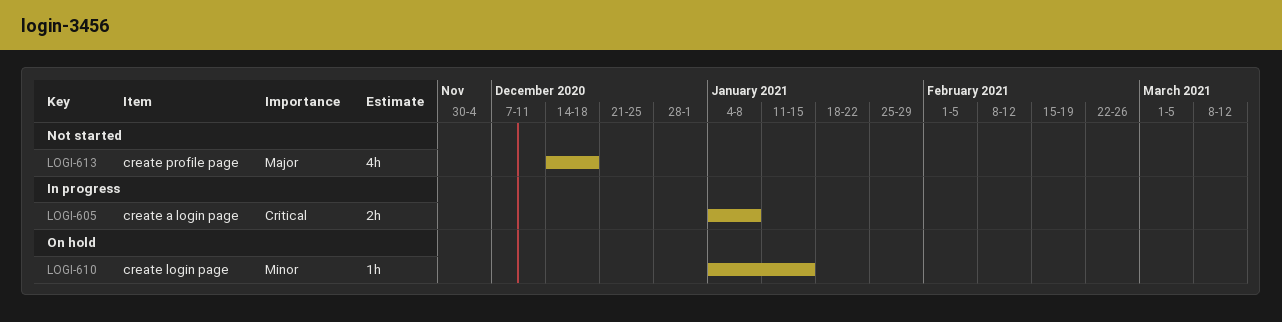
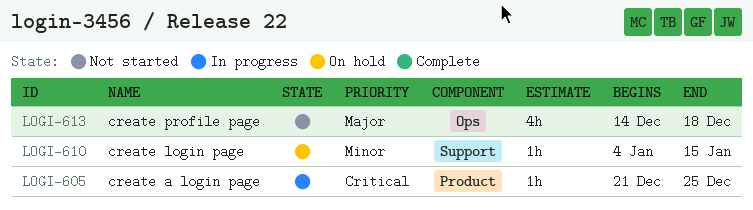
LOGI-605, estimate: 2h -> 1h
LOGI-605, start: Jan 4 -> Dec 21
LOGI-605, due: Jan 8 -> Dec 25

